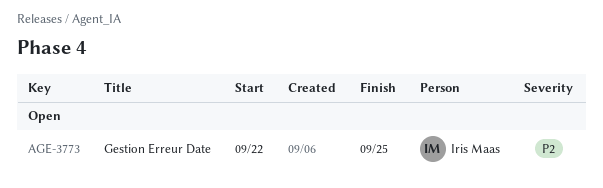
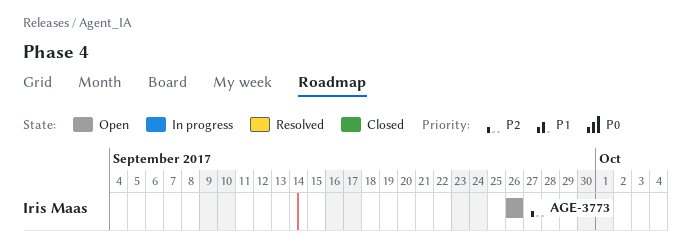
AGE-3773, start: Sep 22 -> Sep 26
AGE-3773, due: Sep 25 -> Sep 26

